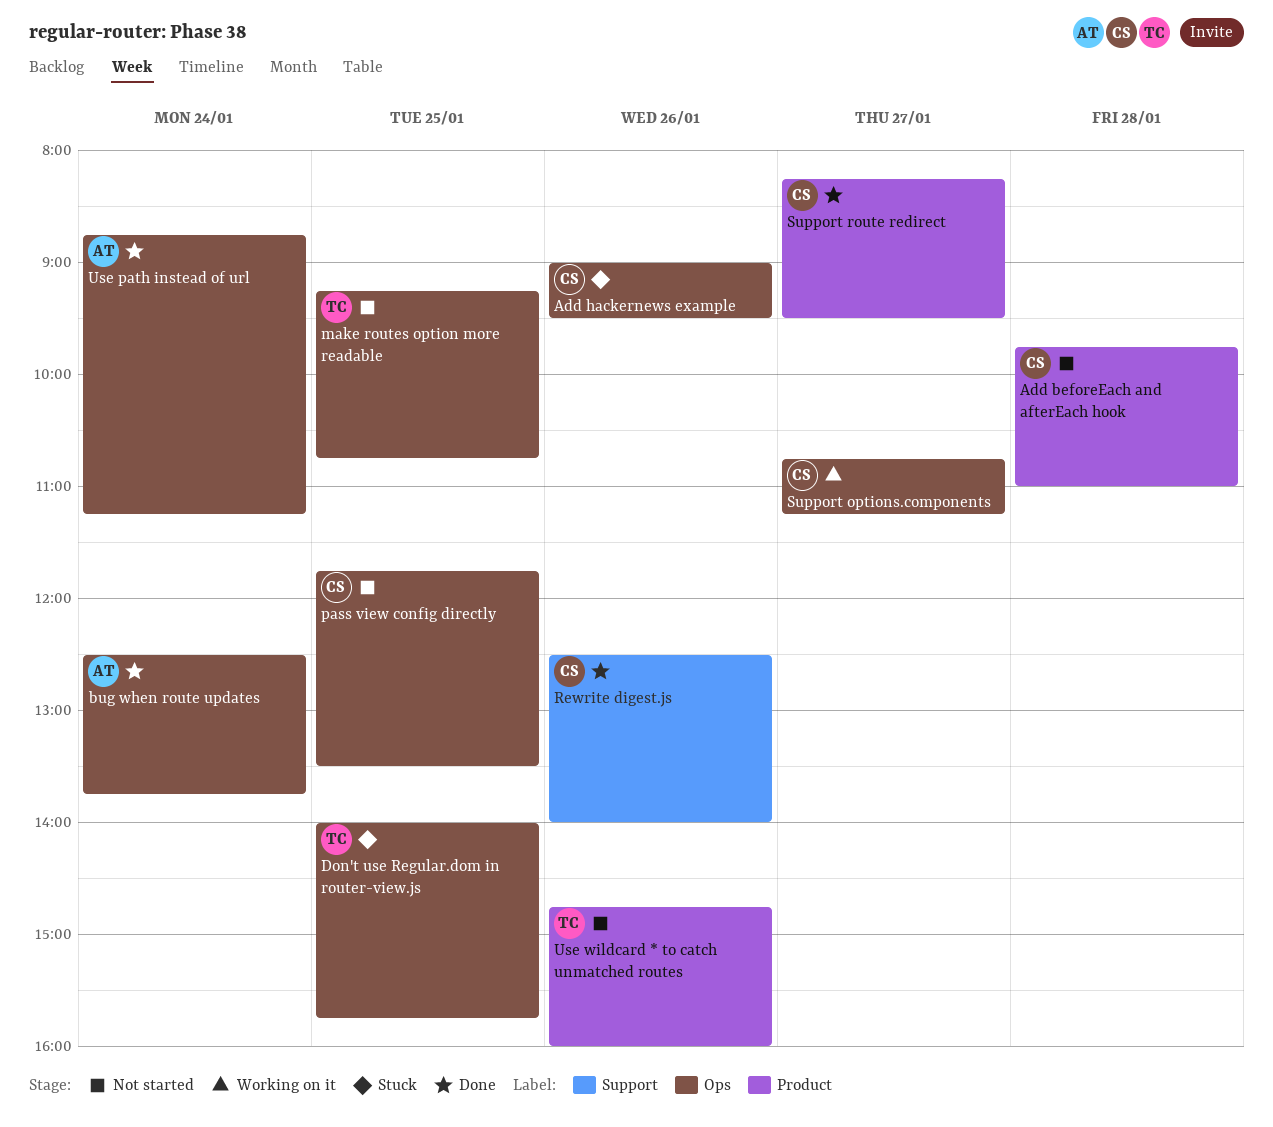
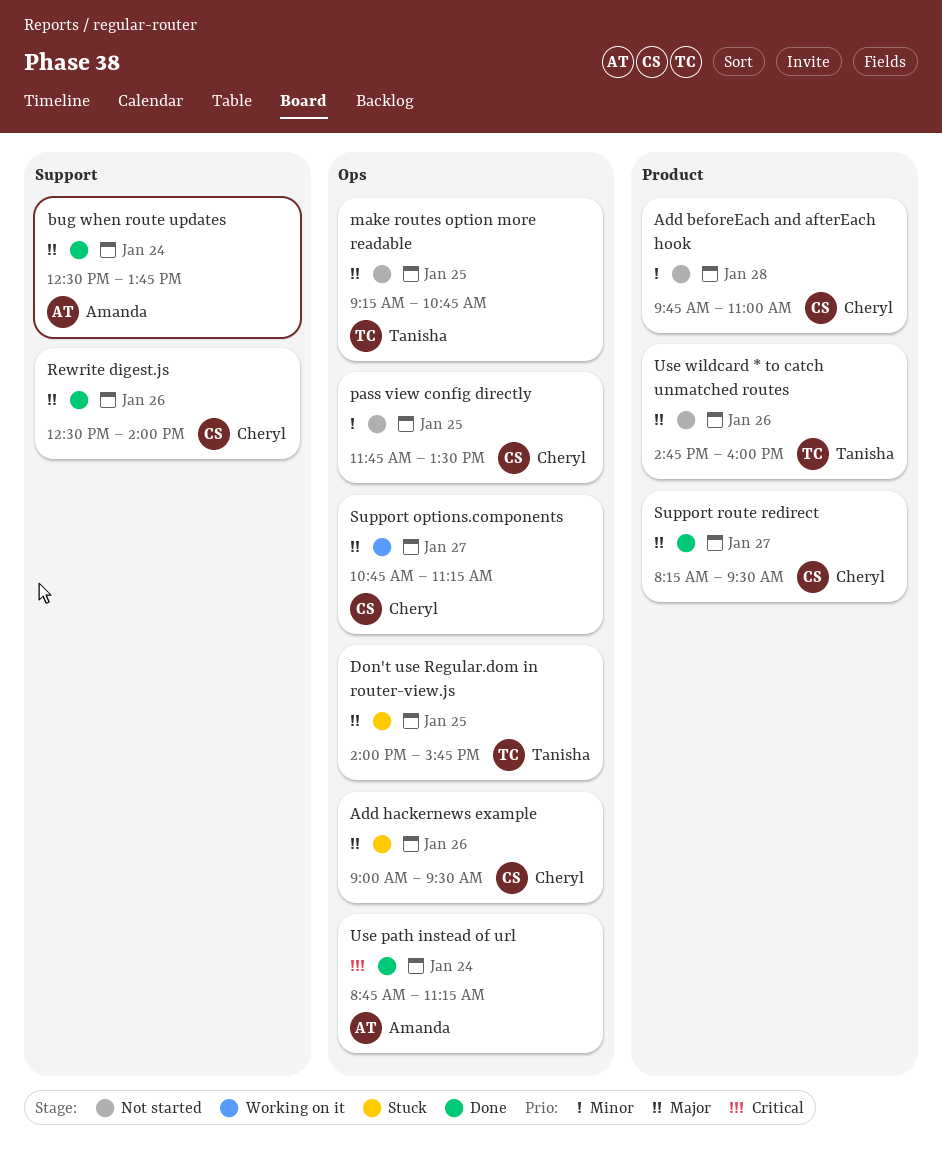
bug when route updates, label: Ops -> Support

